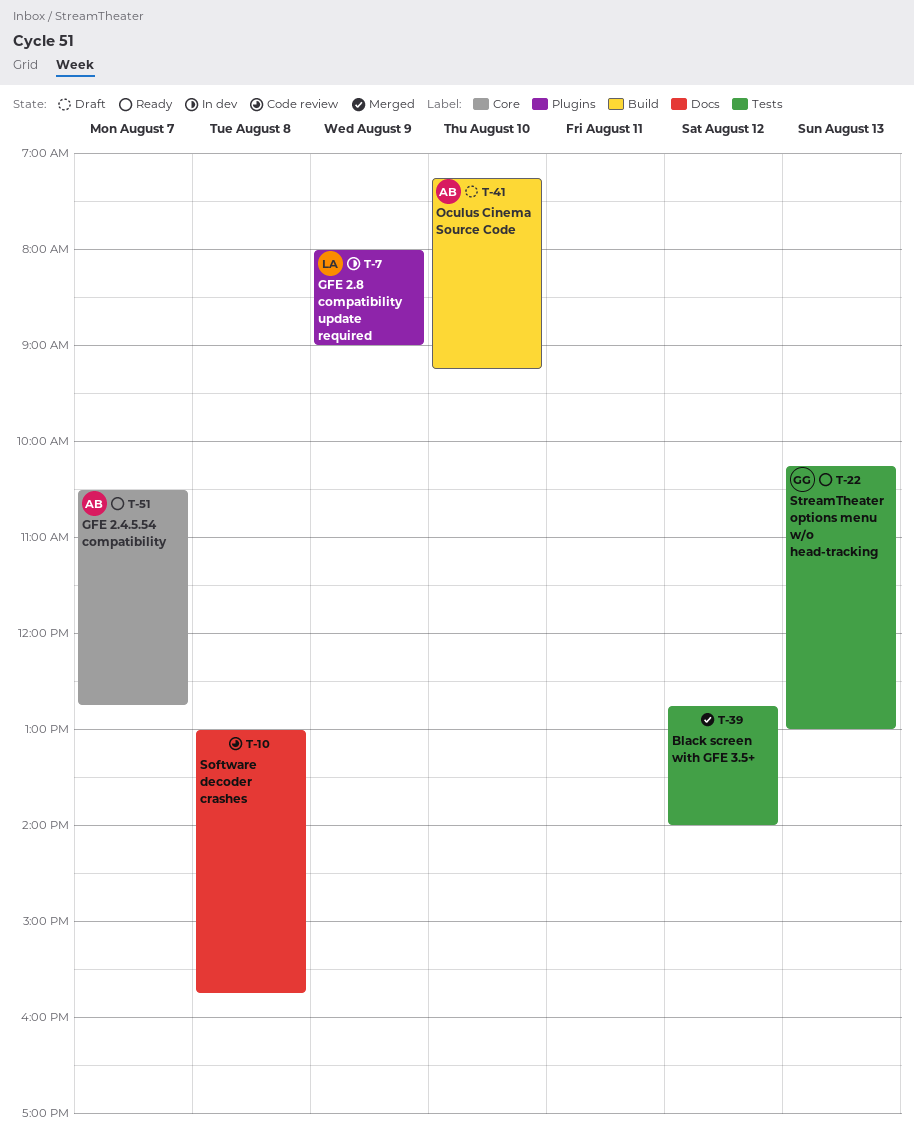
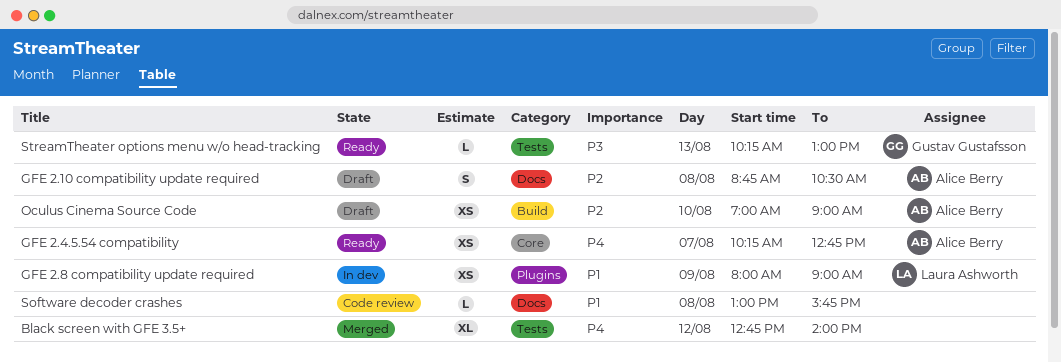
GFE 2.10 compatibility update required: none -> present
GFE 2.4.5.54 compatibility, begins: 10:30 -> 10:15
Oculus Cinema Source Code, begins: 07:15 -> 07:00
Oculus Cinema Source Code, ends: 09:15 -> 09:00

